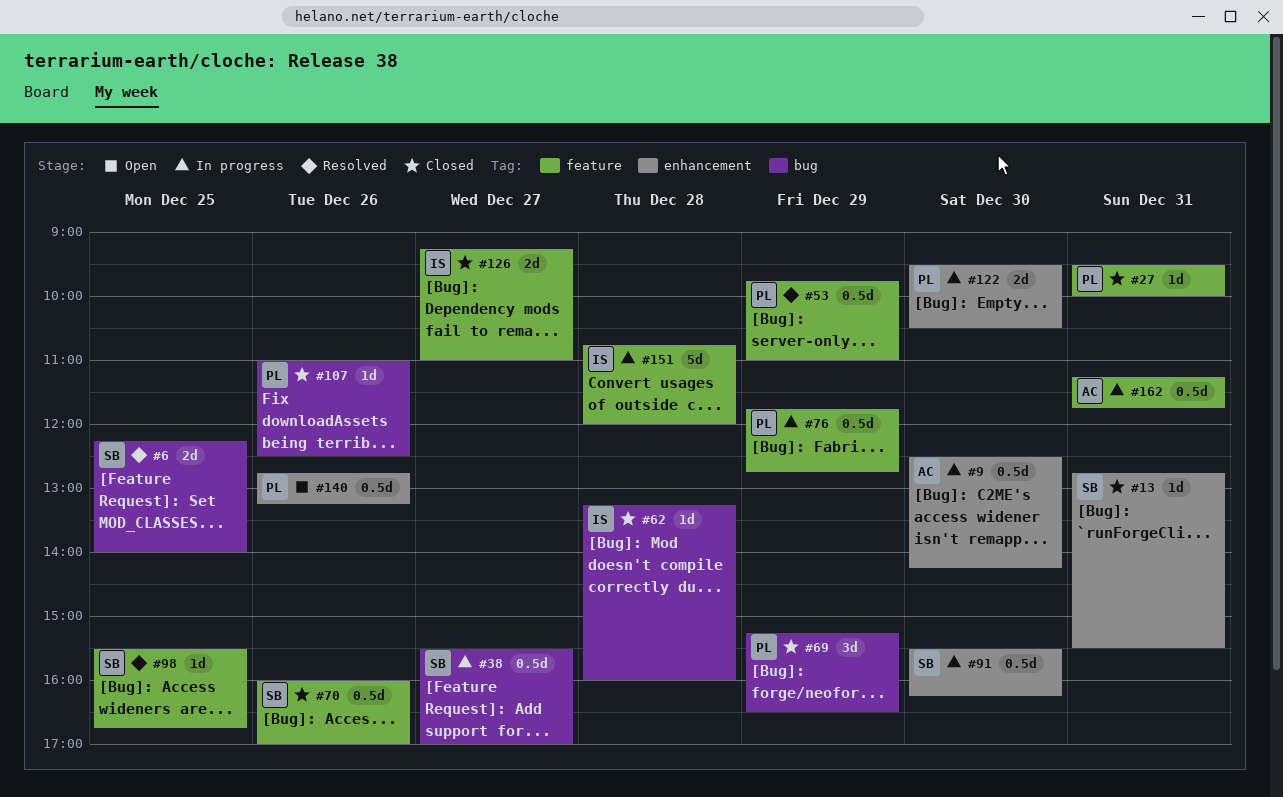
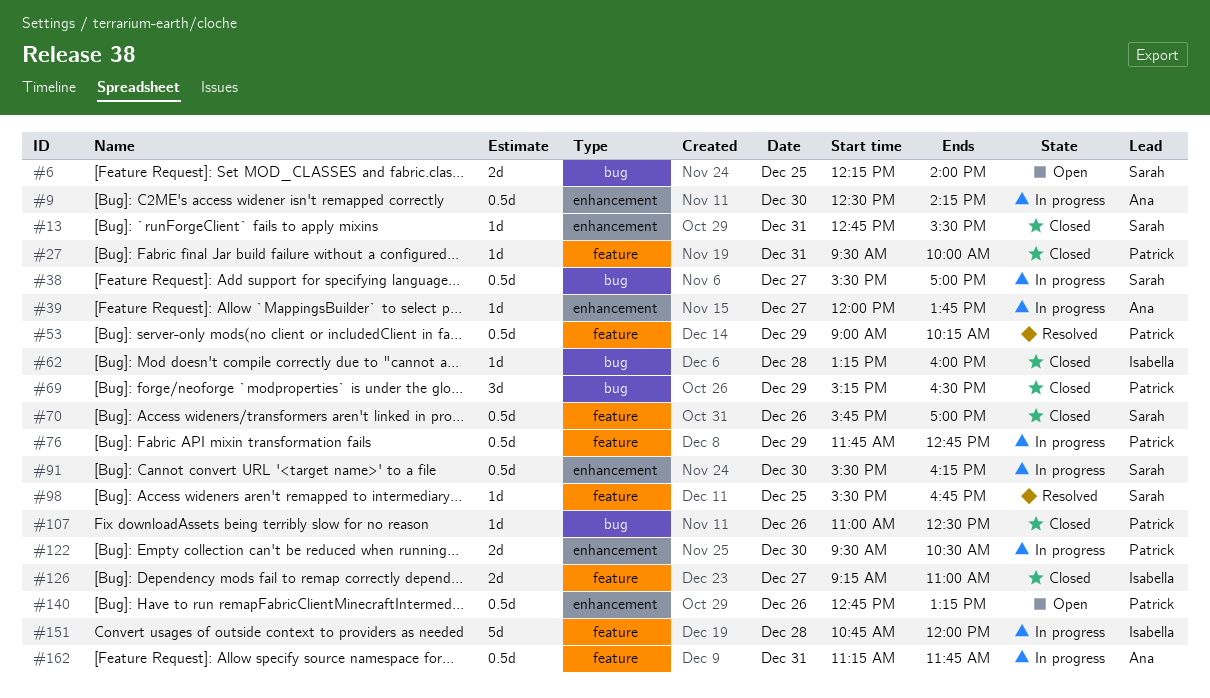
#6, status: Resolved -> Open
#39: none -> present
#53, begins: 09:45 -> 09:00
#53, ends: 11:00 -> 10:15
#70, begins: 16:00 -> 15:45

